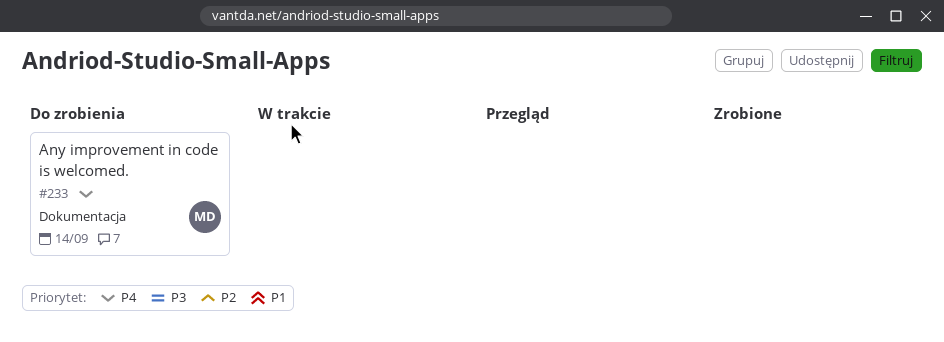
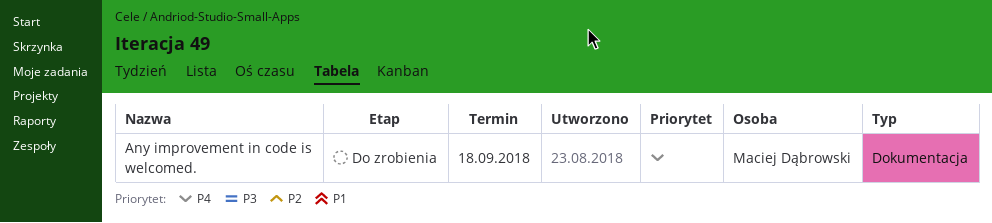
Any improvement in code is welcomed., due: Sep 14 -> Sep 18

